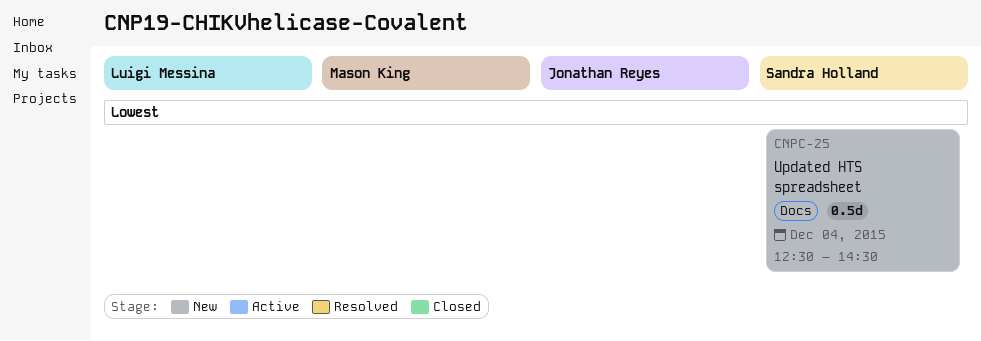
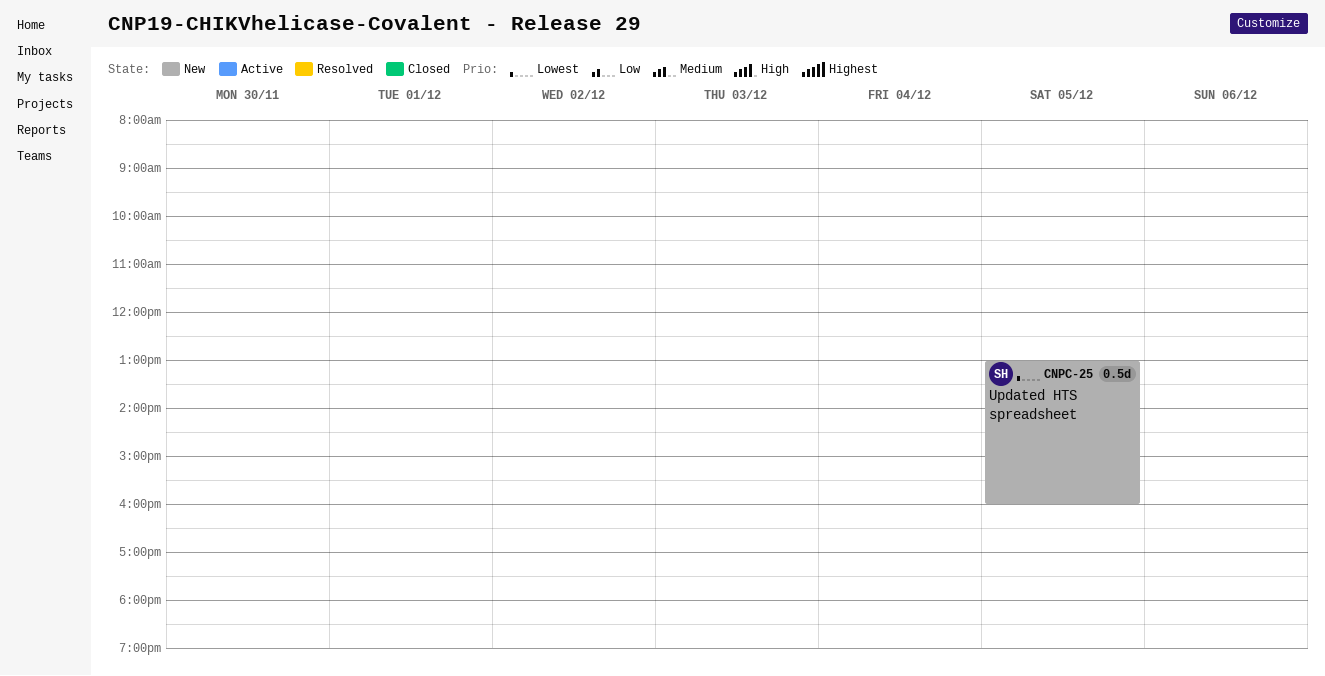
CNPC-25, day: Dec 4 -> Dec 5
CNPC-25, begins: 12:30 -> 13:00
CNPC-25, ends: 14:30 -> 16:00

